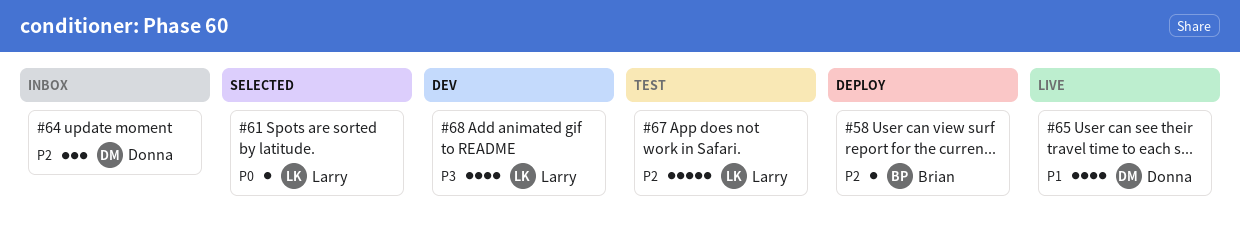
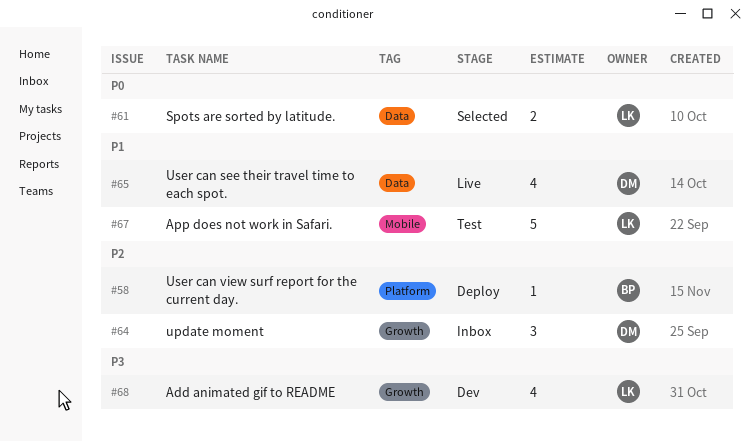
#61, estimate: 1 -> 2
#67, priority: P2 -> P1

